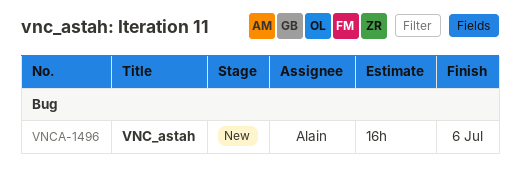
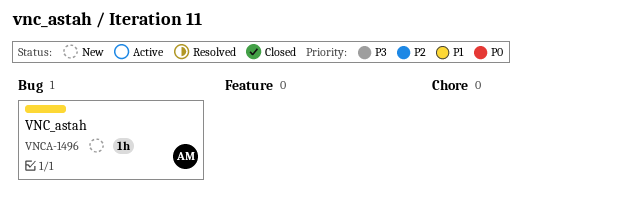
VNCA-1496, estimate: 16h -> 1h

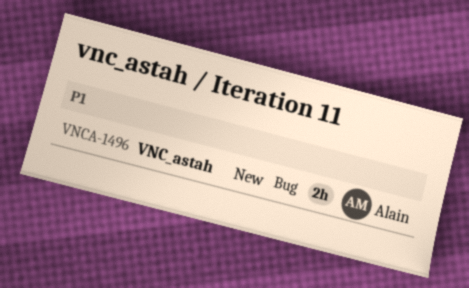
VNCA-1496, estimate: 1h -> 2h

